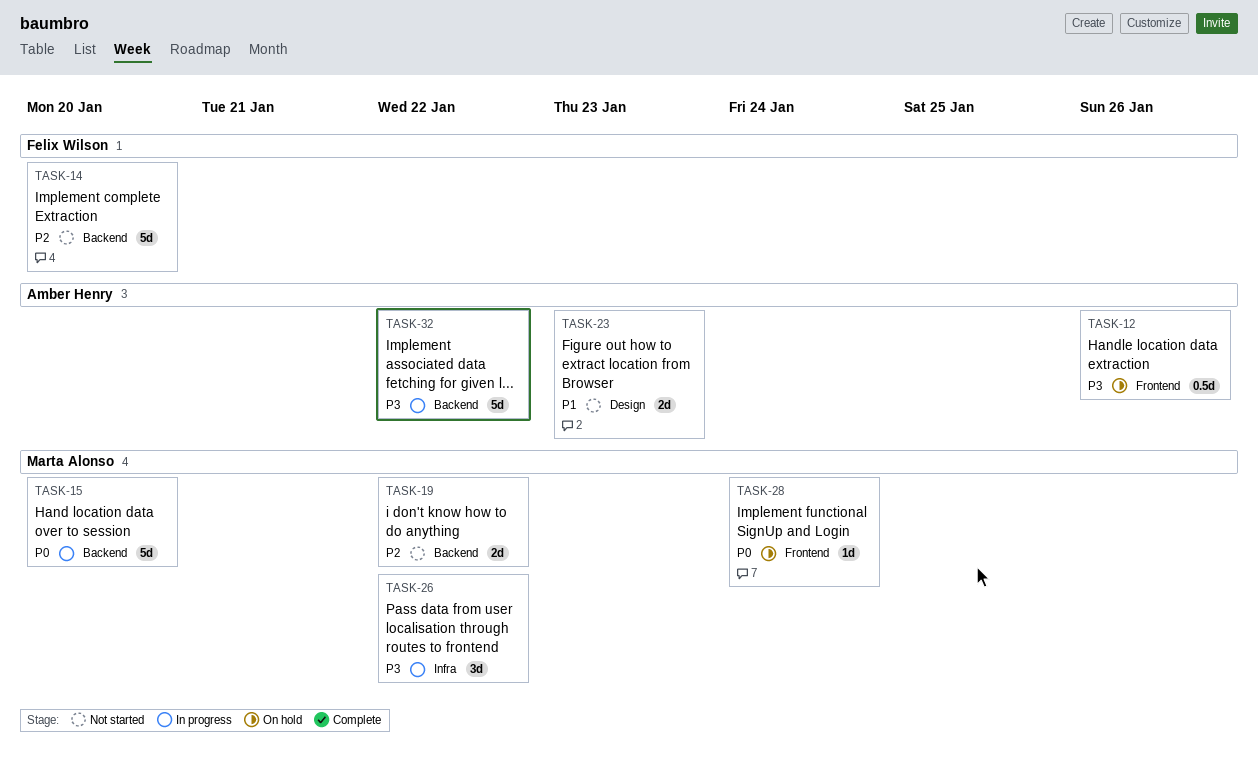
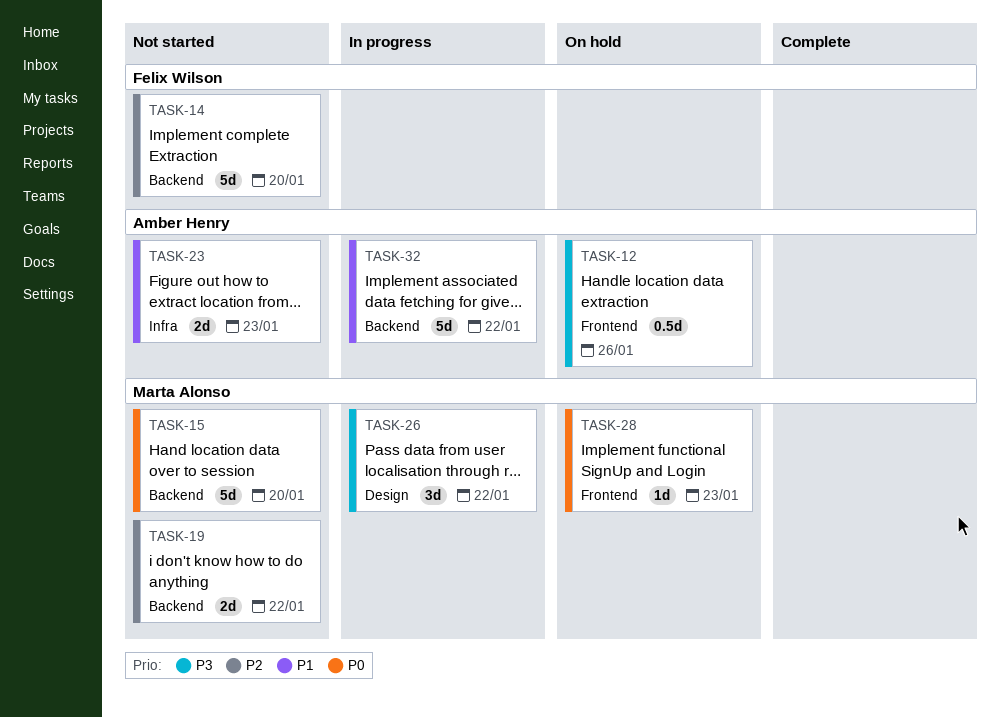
TASK-15, status: In progress -> Not started
TASK-23, label: Design -> Infra
TASK-26, label: Infra -> Design
TASK-28, due: Jan 24 -> Jan 23
TASK-32, priority: P3 -> P1

